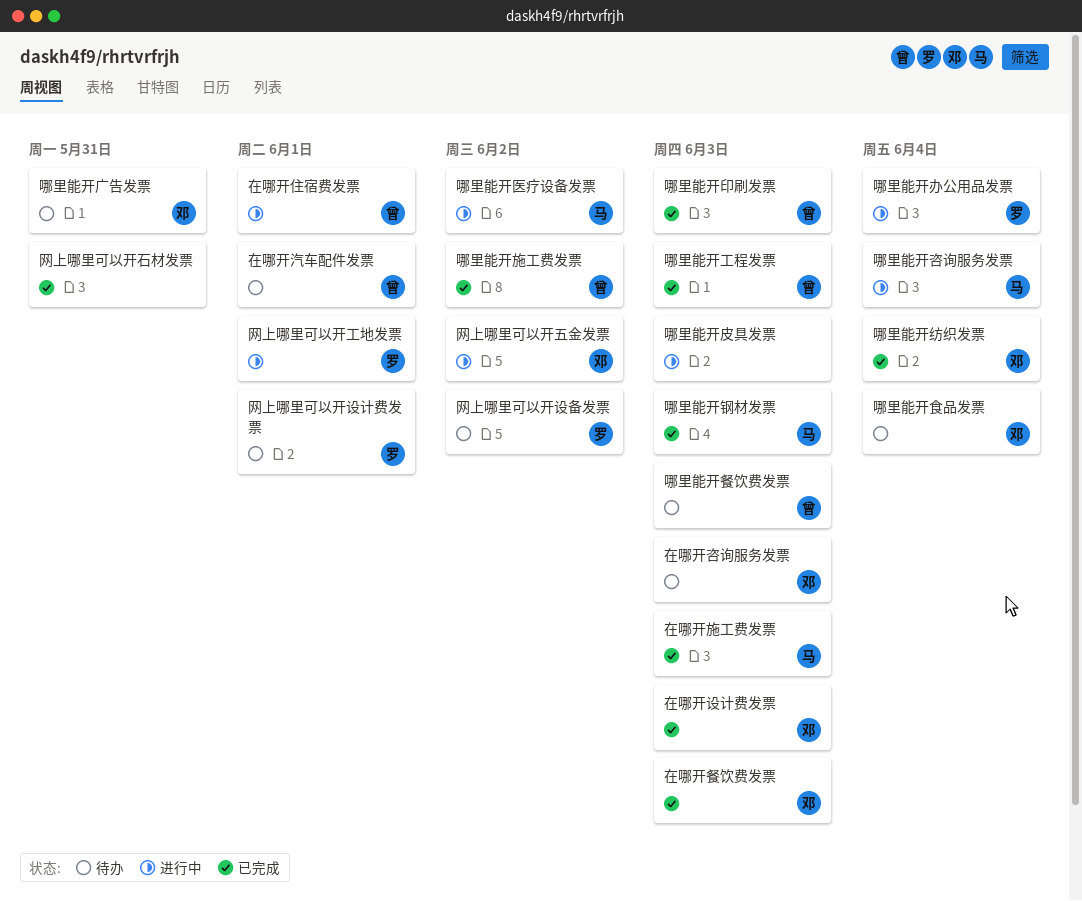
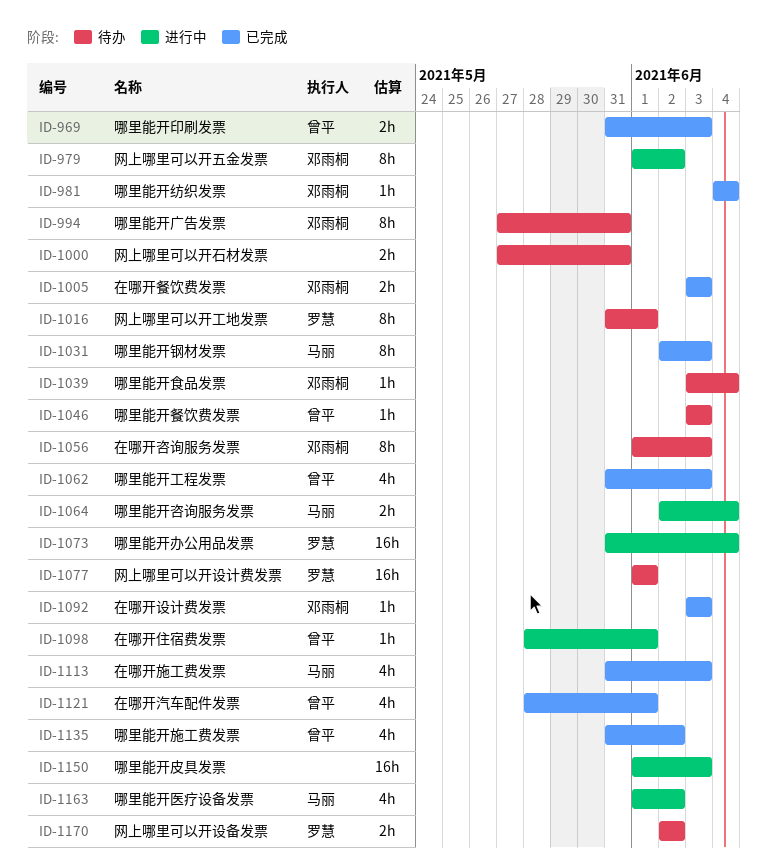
在哪开汽车配件发票, status: 待办 -> 已完成
网上哪里可以开工地发票, status: 进行中 -> 待办
网上哪里可以开石材发票, status: 已完成 -> 待办

